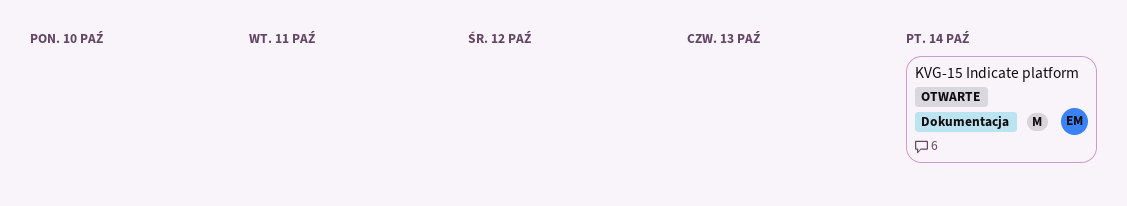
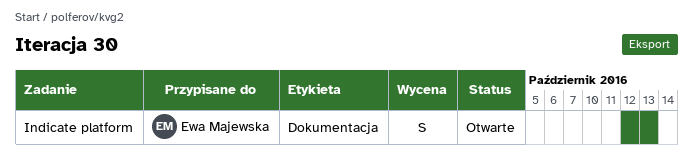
Indicate platform, estimate: M -> S
Indicate platform, due: Oct 14 -> Oct 13

